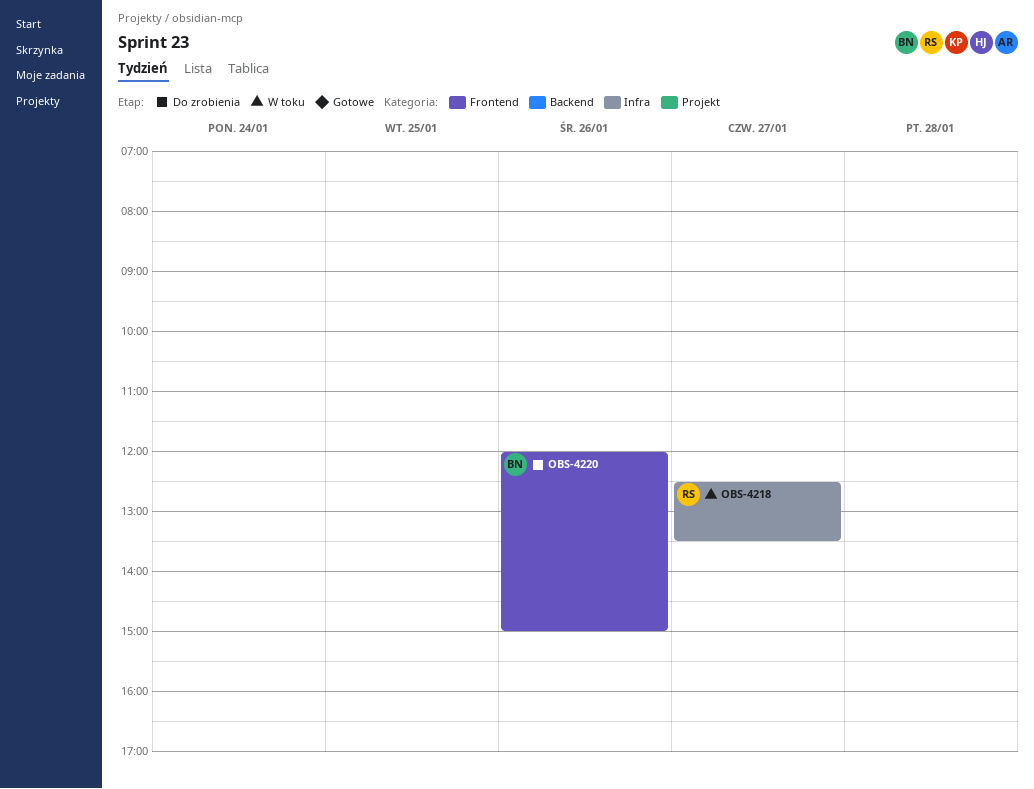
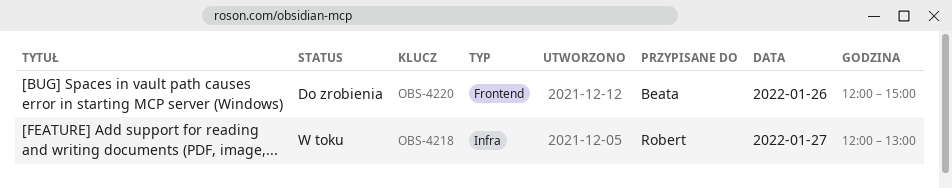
OBS-4218, begins: 12:30 -> 12:00
OBS-4218, ends: 13:30 -> 13:00

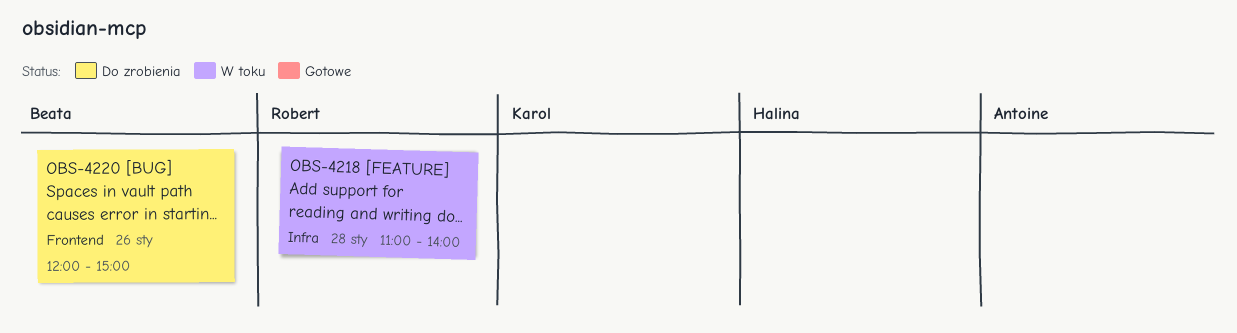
OBS-4218, day: Jan 27 -> Jan 28
OBS-4218, begins: 12:00 -> 11:00
OBS-4218, ends: 13:00 -> 14:00

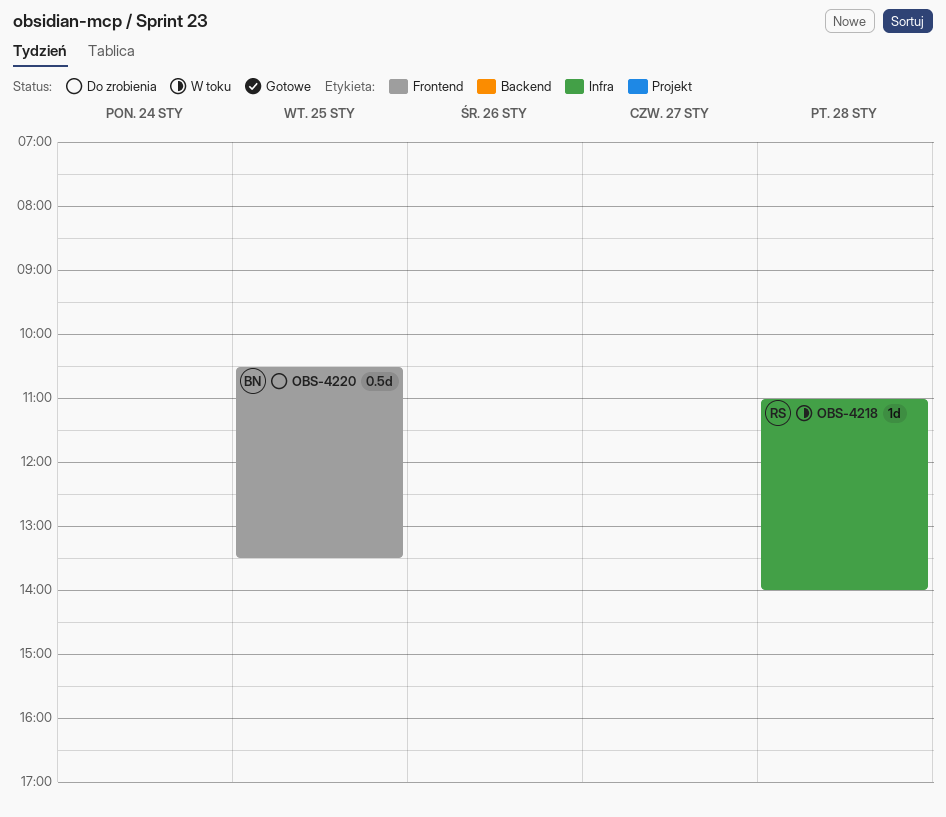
OBS-4220, day: Jan 26 -> Jan 25
OBS-4220, begins: 12:00 -> 10:30
OBS-4220, ends: 15:00 -> 13:30

